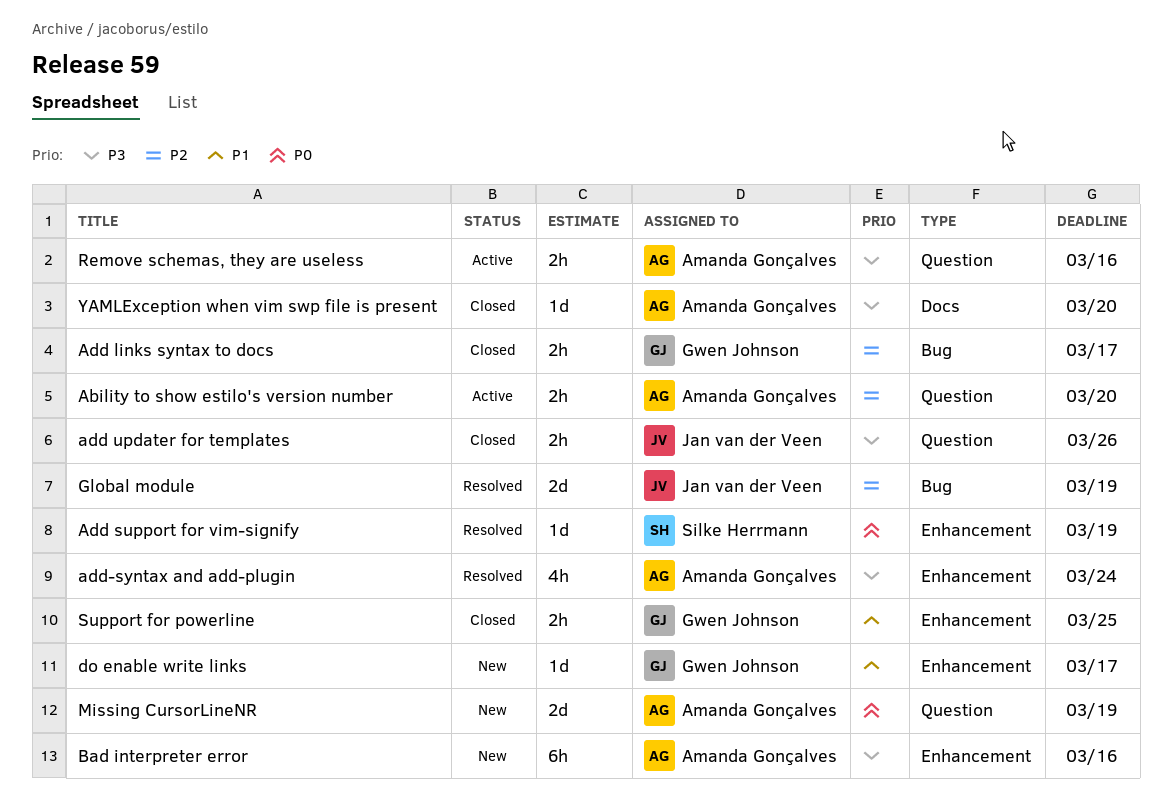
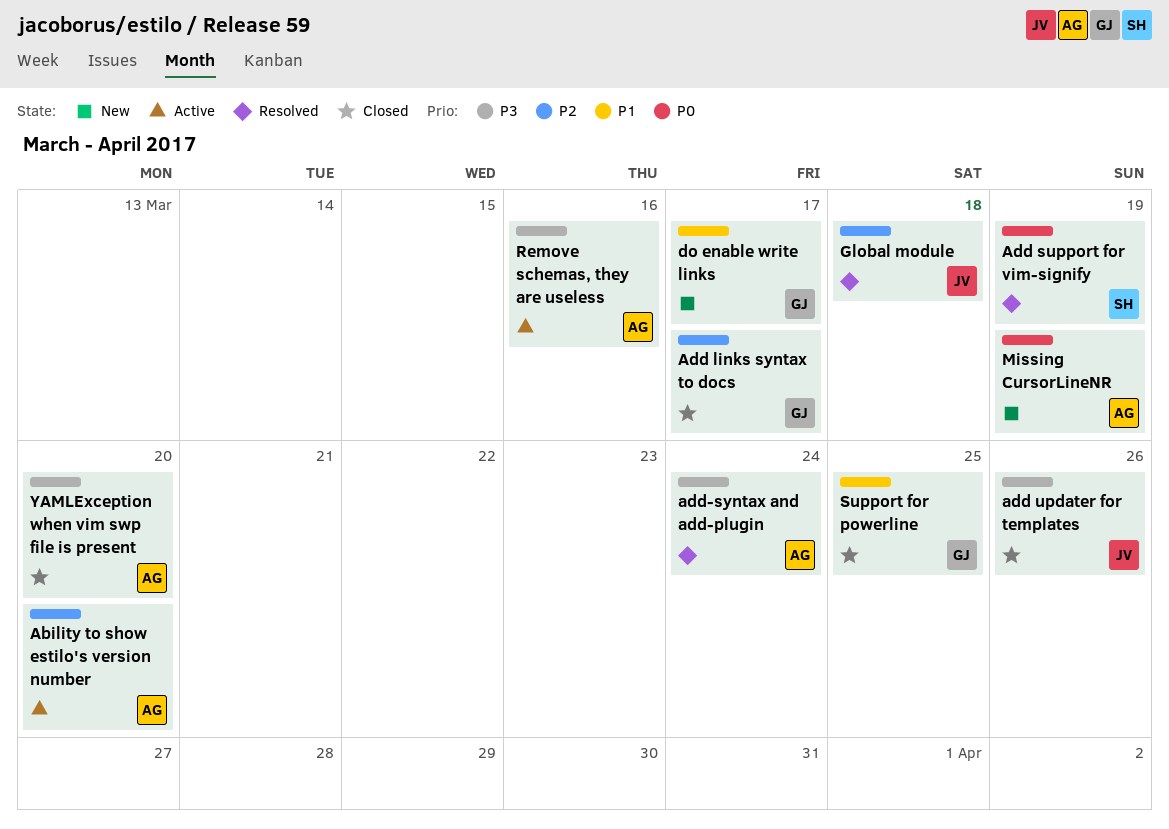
Bad interpreter error: present -> none
Global module, due: Mar 19 -> Mar 18

